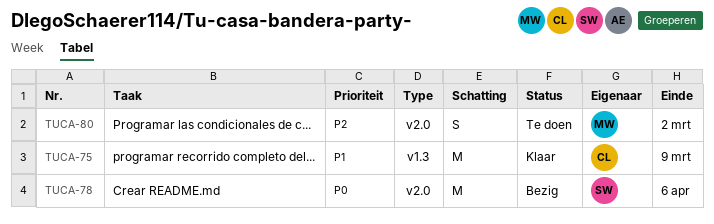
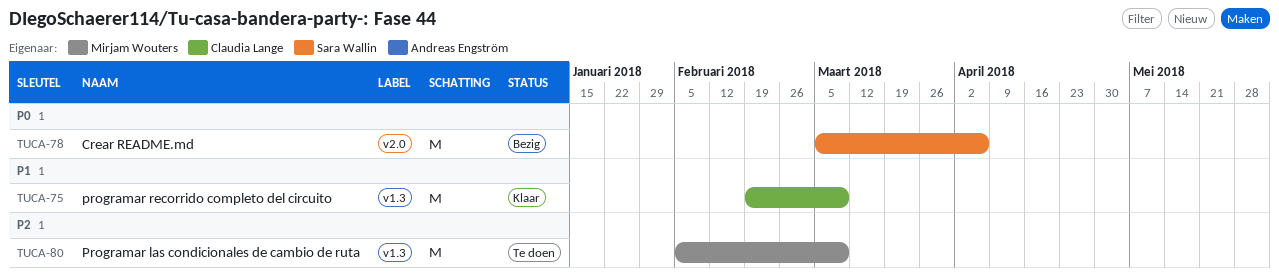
TUCA-80, label: v2.0 -> v1.3
TUCA-80, estimate: S -> M
TUCA-80, due: Mar 2 -> Mar 9

